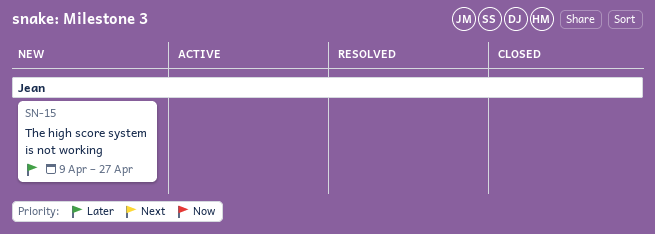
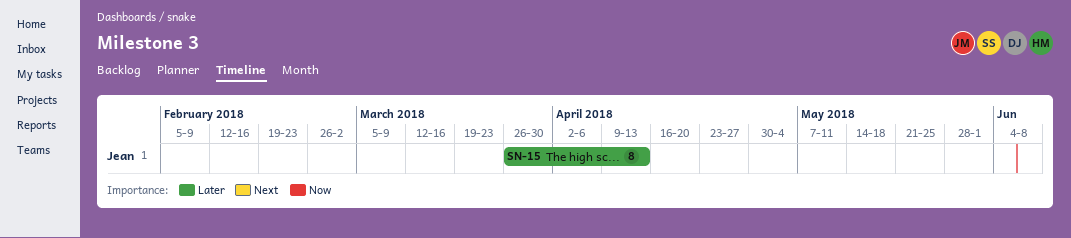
SN-15, start: Apr 9 -> Mar 26
SN-15, due: Apr 27 -> Apr 13

